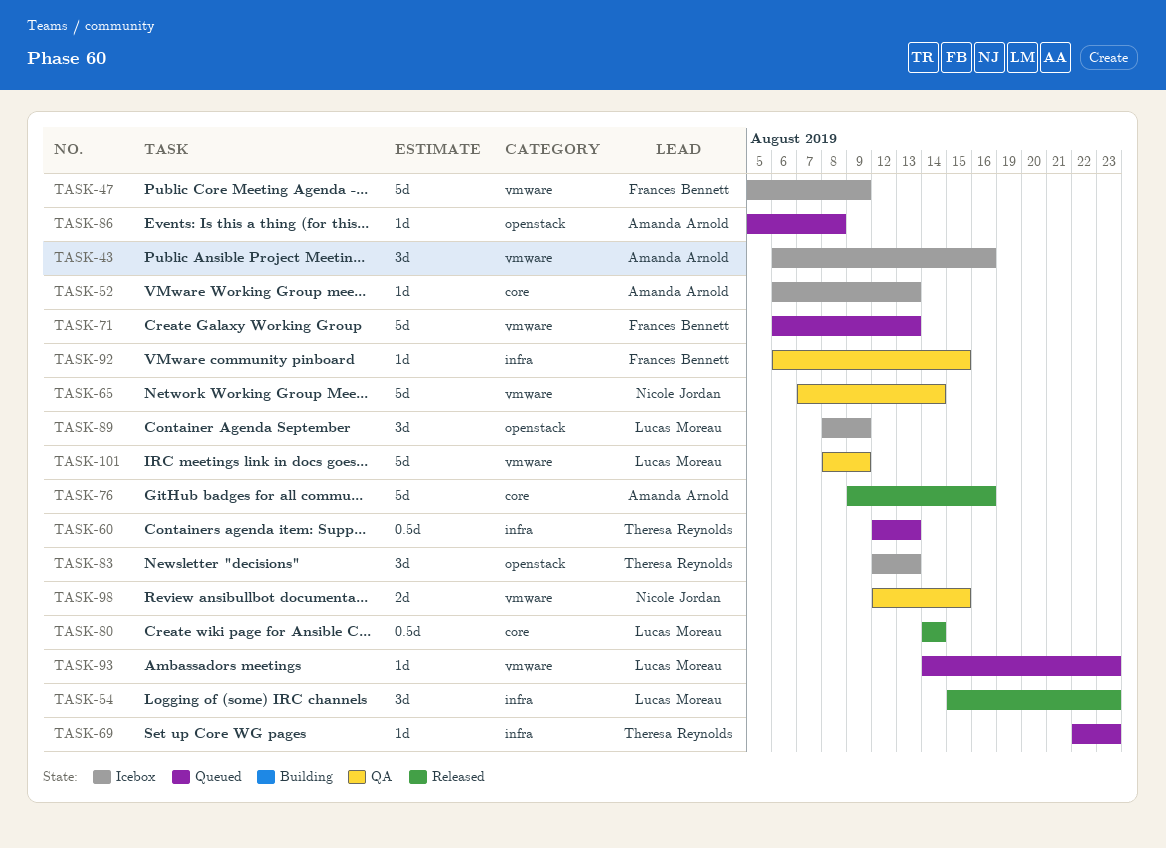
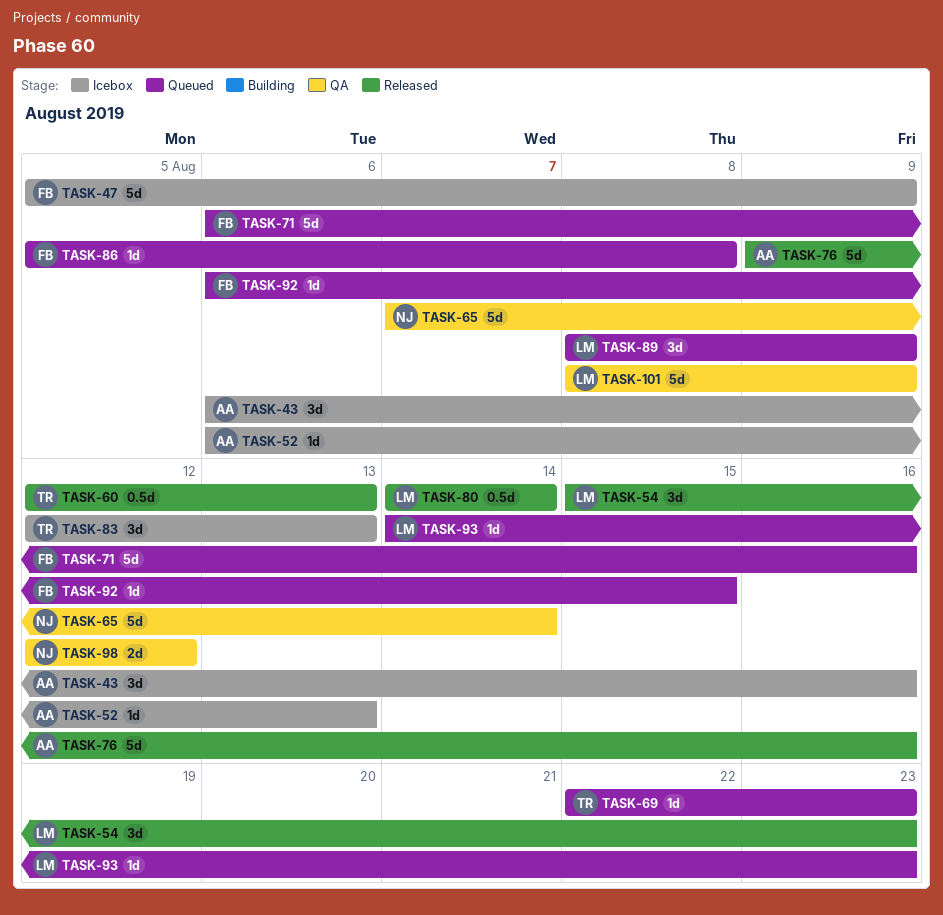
TASK-60, status: Queued -> Released
TASK-71, due: Aug 13 -> Aug 16
TASK-86, owner: Amanda Arnold -> Frances Bennett
TASK-89, status: Icebox -> Queued
TASK-92, status: QA -> Queued
TASK-98, due: Aug 15 -> Aug 12

